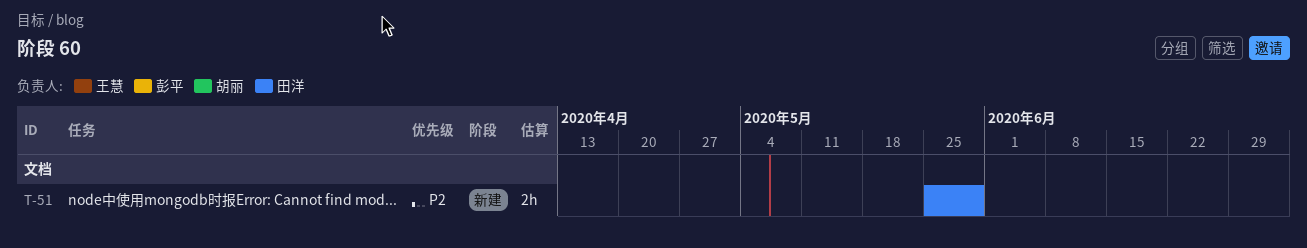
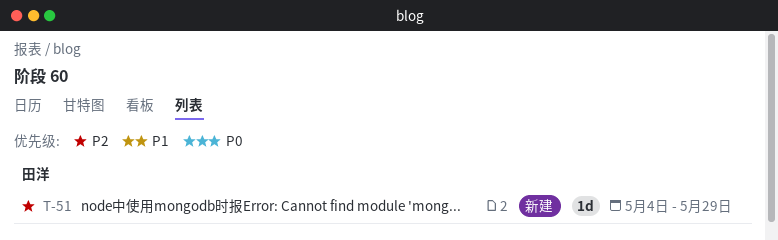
T-51, estimate: 2h -> 1d
T-51, start: May 25 -> May 4

